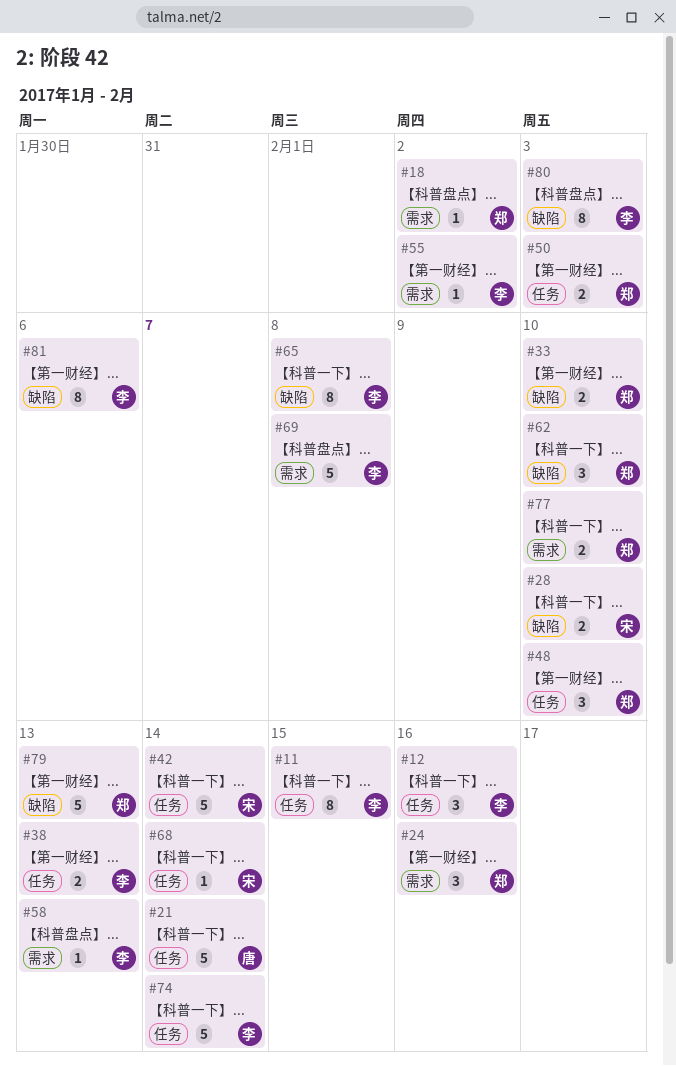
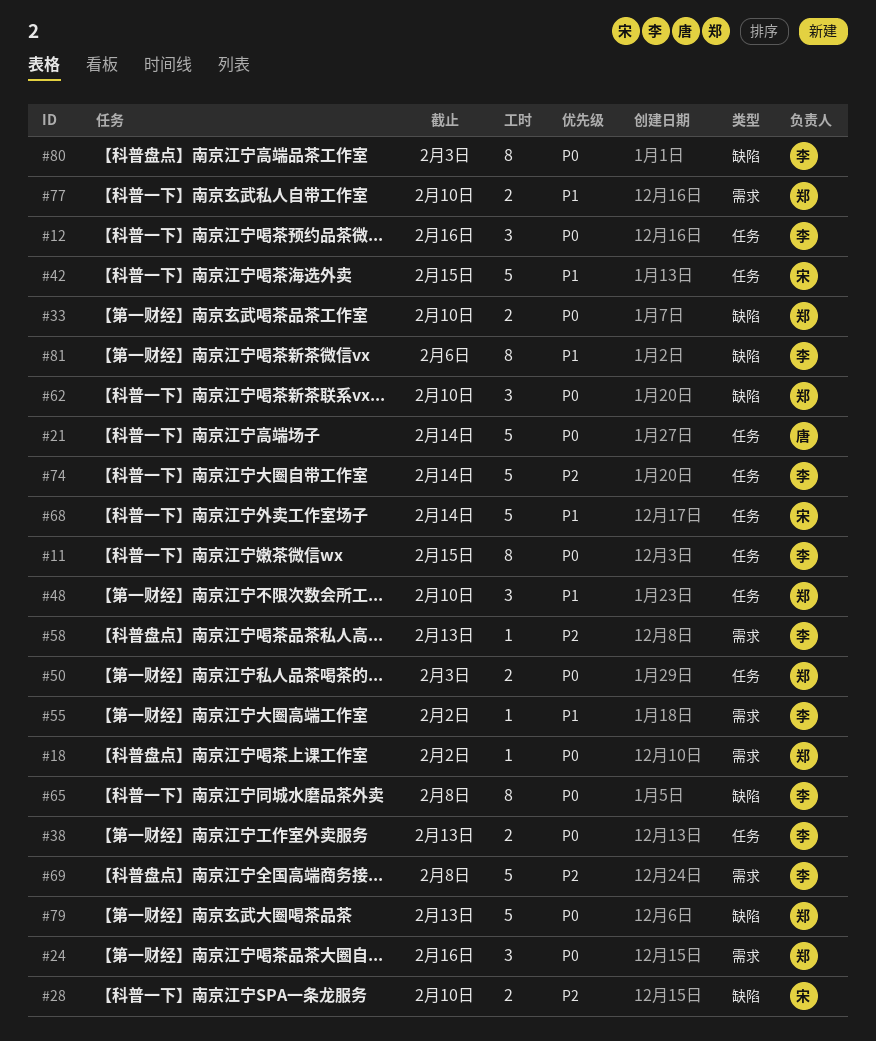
#42, due: Feb 14 -> Feb 15
#68, estimate: 1 -> 5

